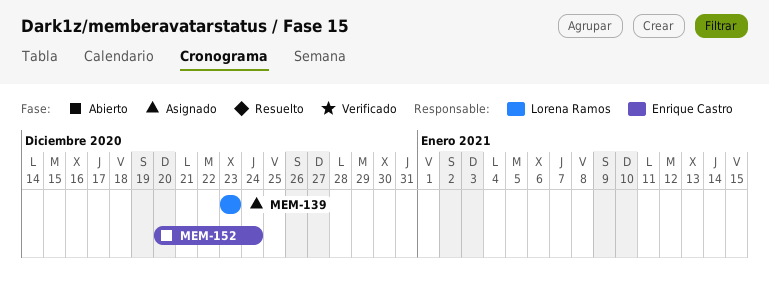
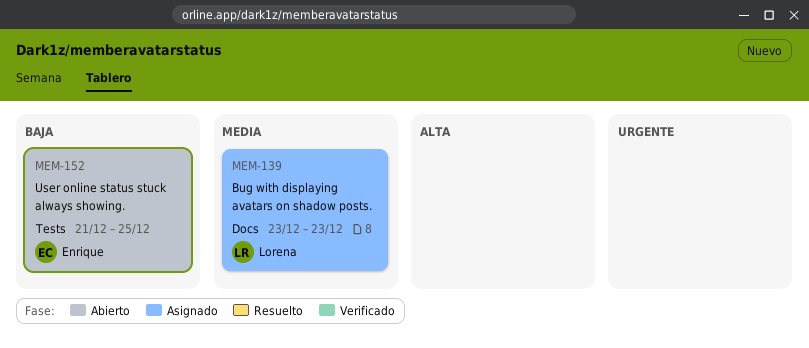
MEM-152, start: Dec 20 -> Dec 21
MEM-152, due: Dec 24 -> Dec 25

